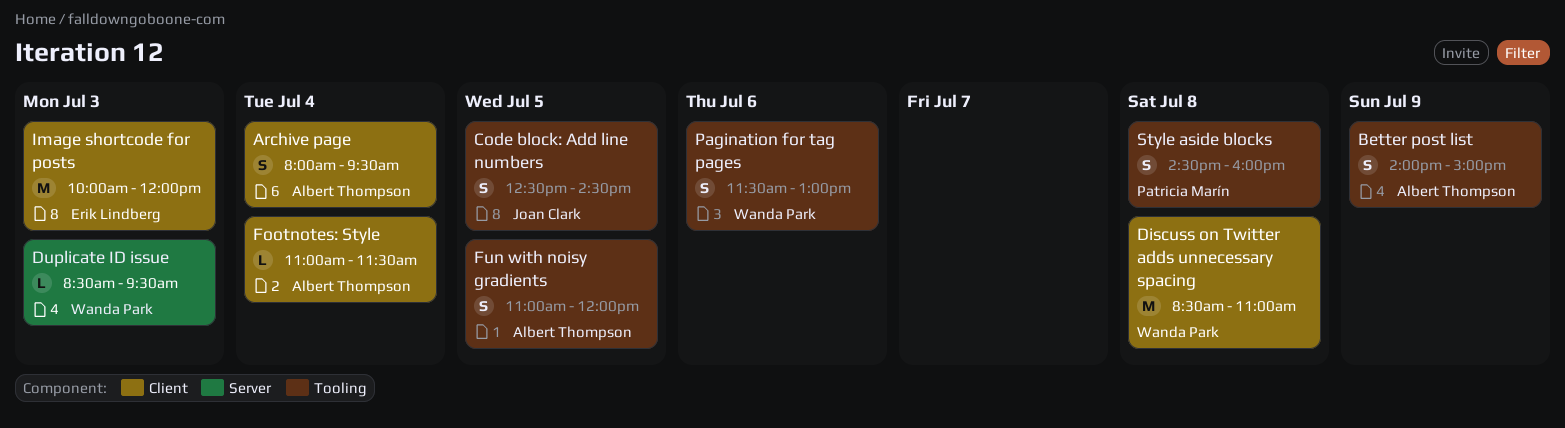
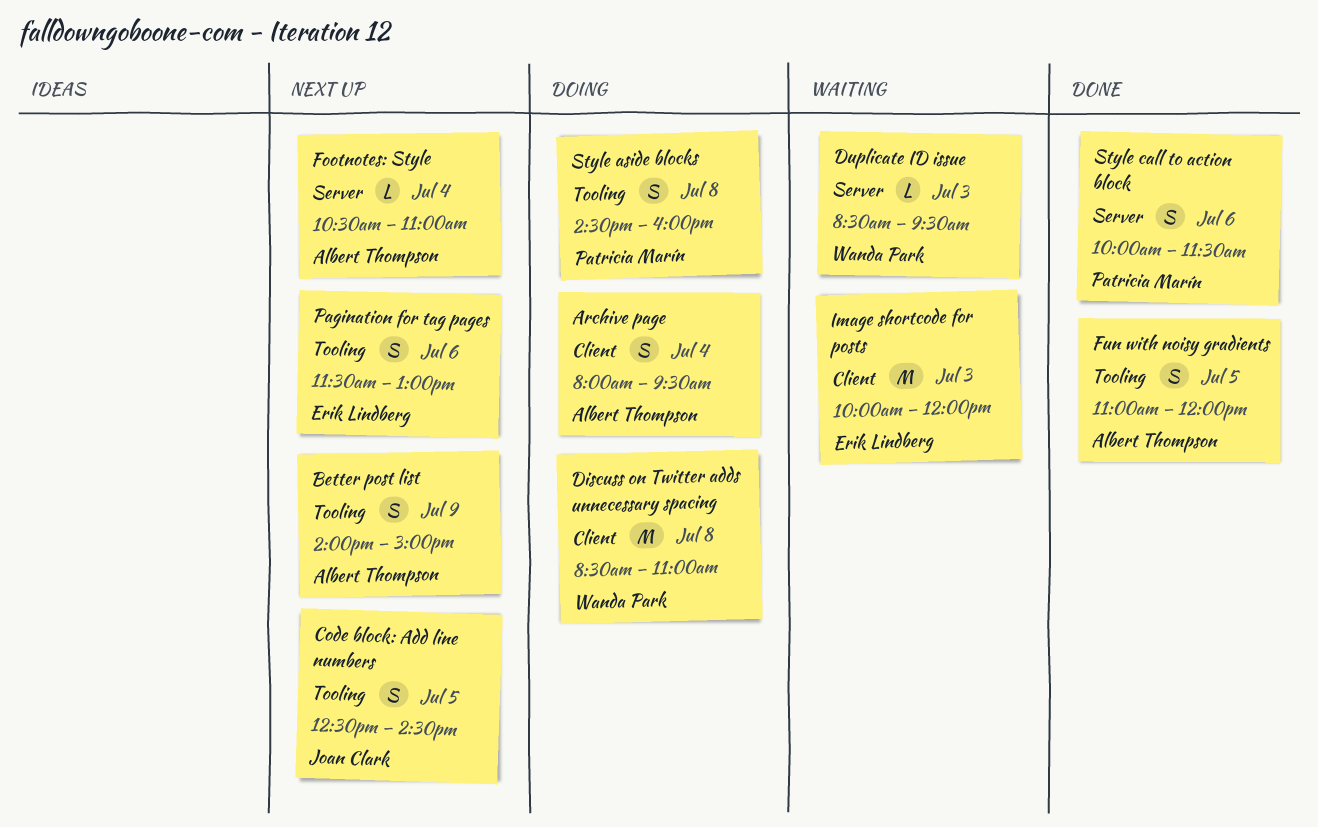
Footnotes: Style, label: Client -> Server
Footnotes: Style, begins: 11:00 -> 10:30
Footnotes: Style, ends: 11:30 -> 11:00
Pagination for tag pages, owner: Wanda Park -> Erik Lindberg
Style call to action block: none -> present

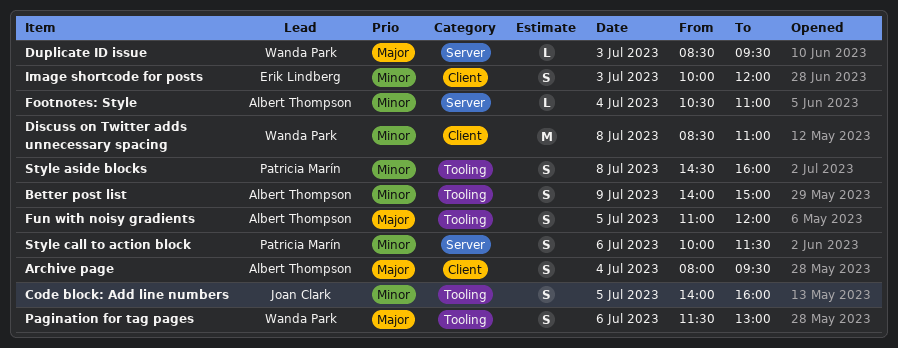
Code block: Add line numbers, begins: 12:30 -> 14:00
Code block: Add line numbers, ends: 14:30 -> 16:00
Image shortcode for posts, estimate: M -> S
Pagination for tag pages, owner: Erik Lindberg -> Wanda Park

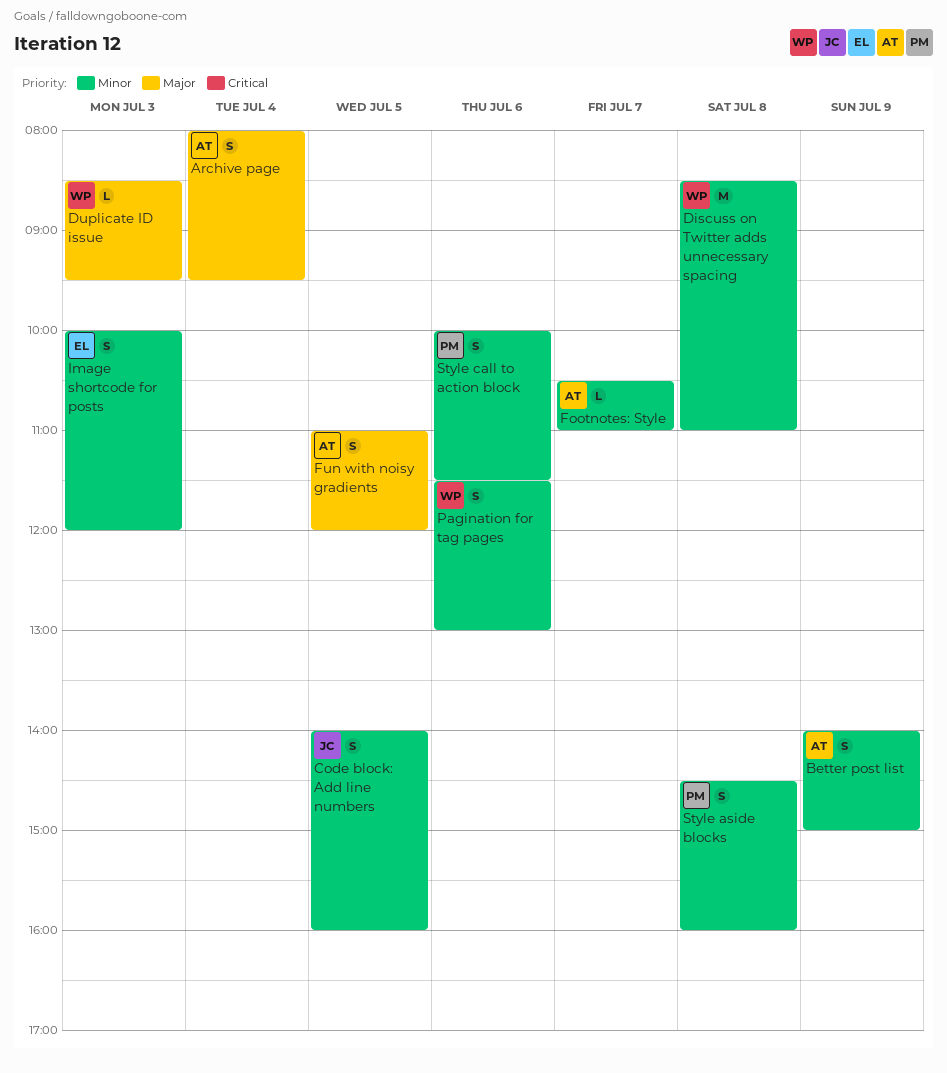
Footnotes: Style, day: Jul 4 -> Jul 7
Pagination for tag pages, priority: Major -> Minor

